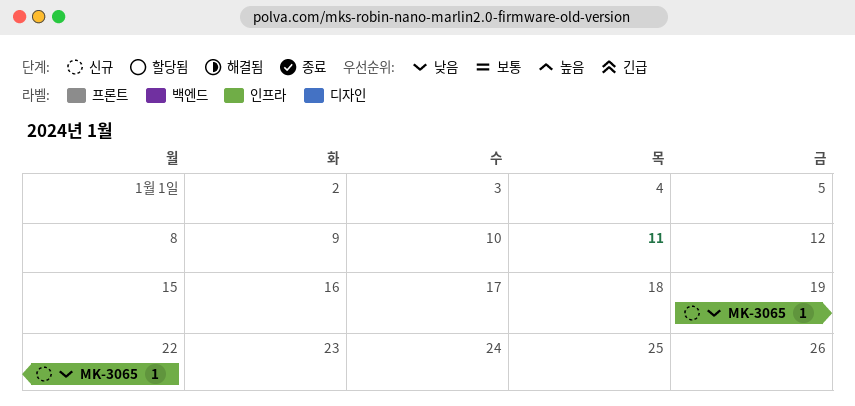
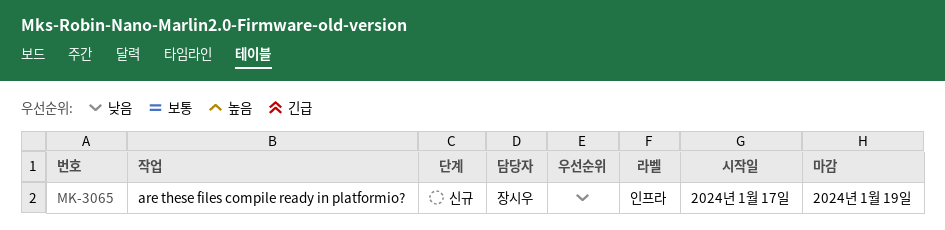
MK-3065, start: Jan 19 -> Jan 17
MK-3065, due: Jan 22 -> Jan 19

